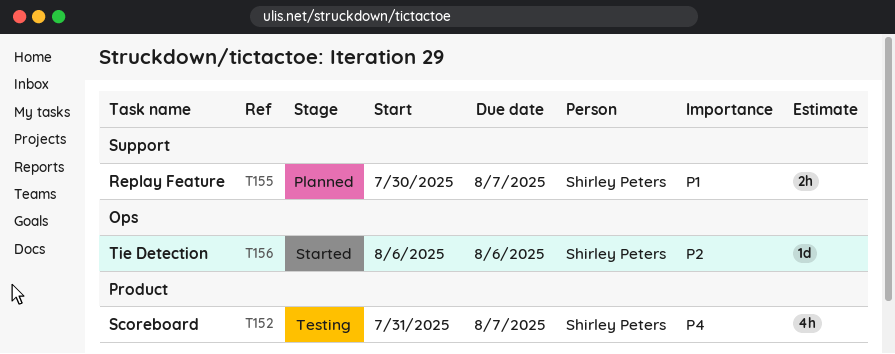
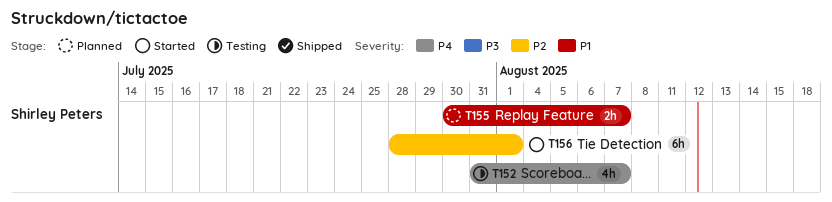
T156, estimate: 1d -> 6h
T156, start: Aug 6 -> Jul 28
T156, due: Aug 6 -> Aug 1

